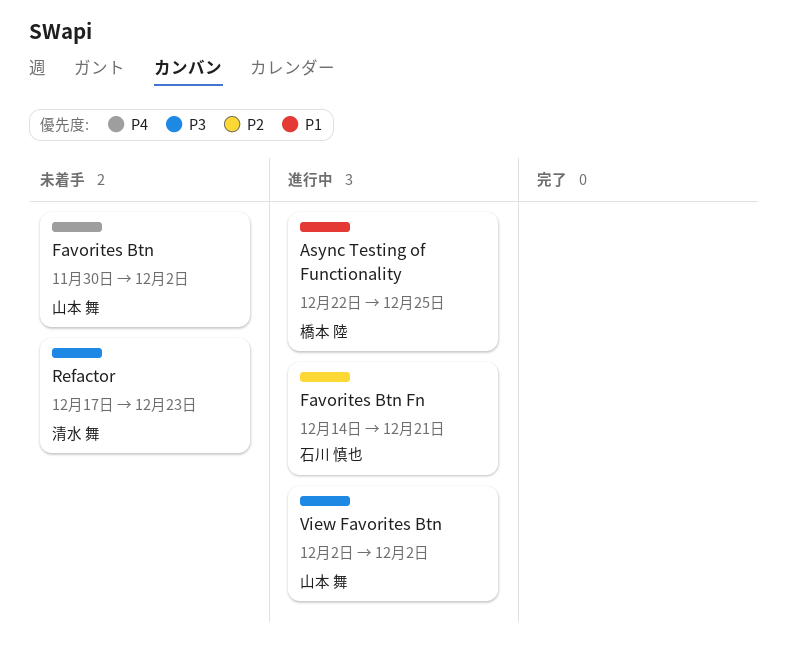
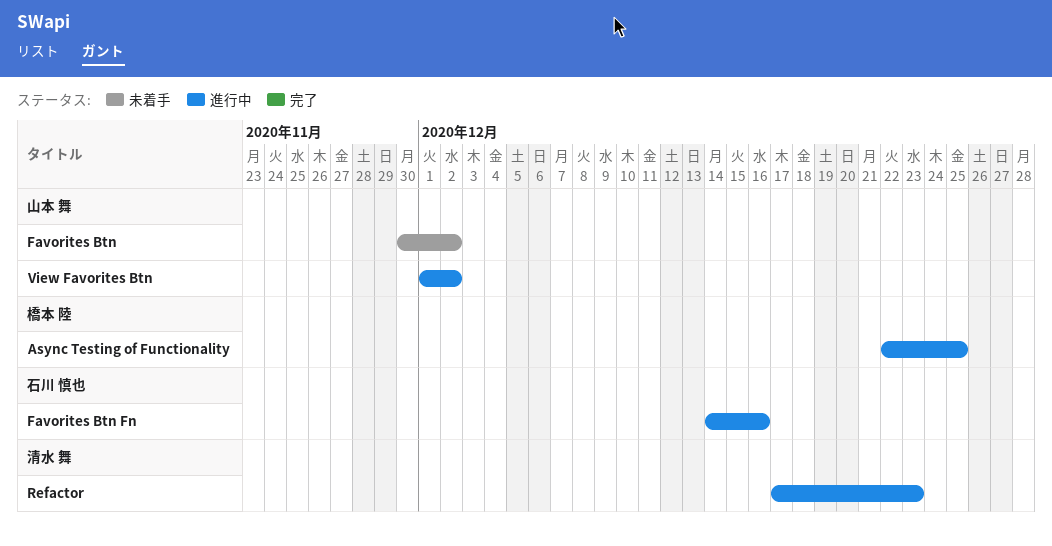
Favorites Btn Fn, due: Dec 21 -> Dec 16
Refactor, status: 未着手 -> 進行中
View Favorites Btn, start: Dec 2 -> Dec 1

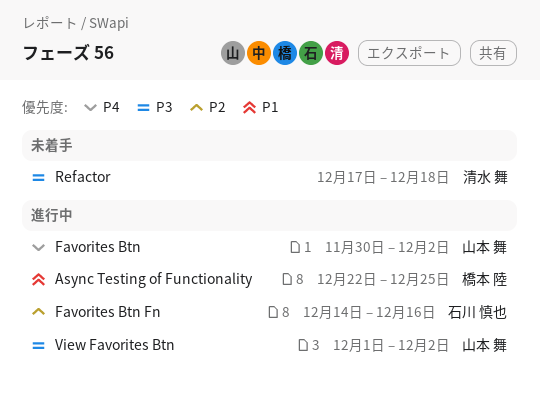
Favorites Btn, status: 未着手 -> 進行中
Refactor, status: 進行中 -> 未着手
Refactor, due: Dec 23 -> Dec 18

